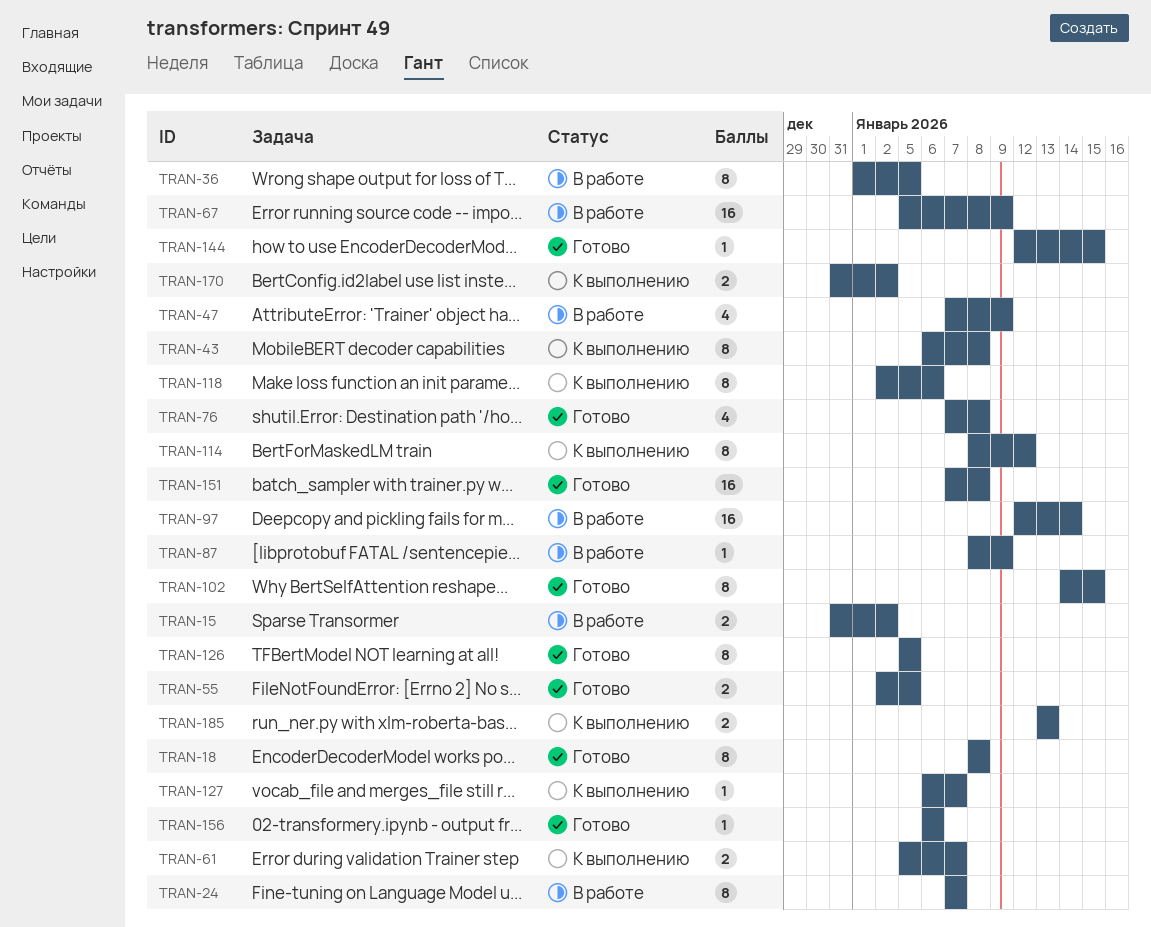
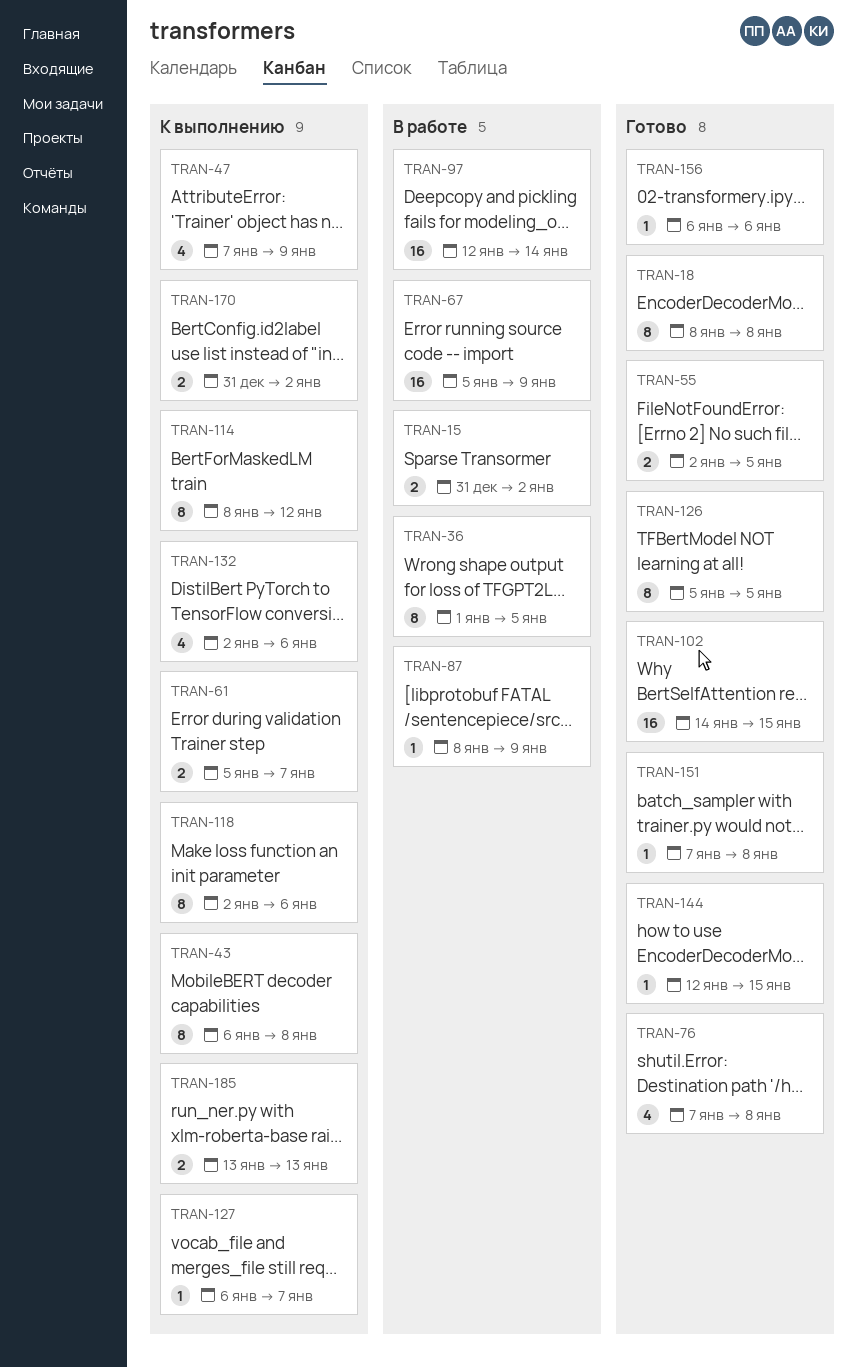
TRAN-24: present -> none
TRAN-47, status: В работе -> К выполнению
TRAN-102, estimate: 8 -> 16
TRAN-132: none -> present
TRAN-151, estimate: 16 -> 1

